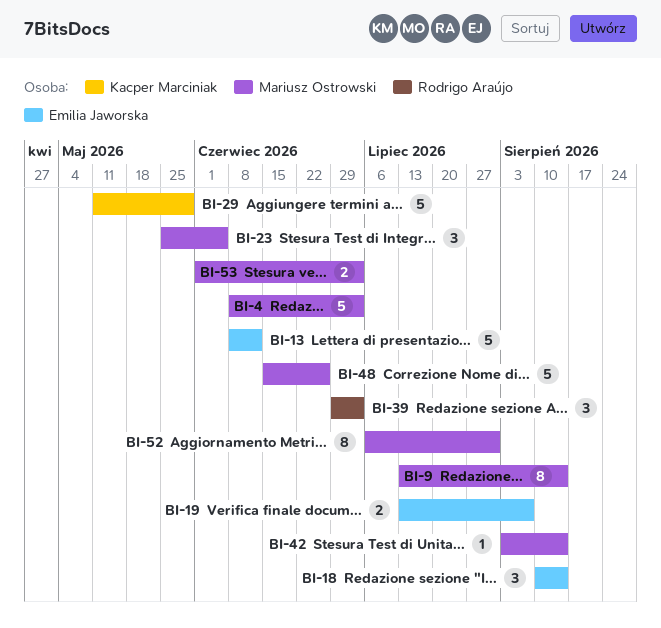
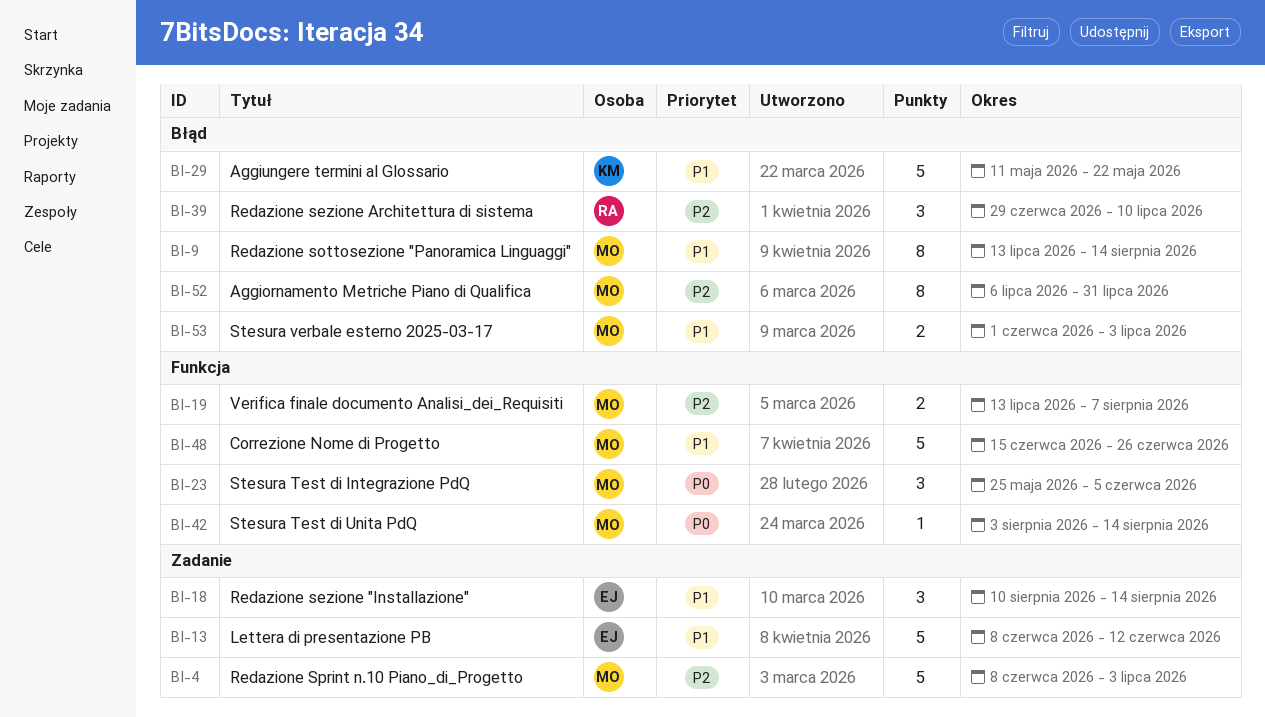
BI-19, owner: Emilia Jaworska -> Mariusz Ostrowski
BI-29, due: May 29 -> May 22
BI-39, due: Jul 3 -> Jul 10

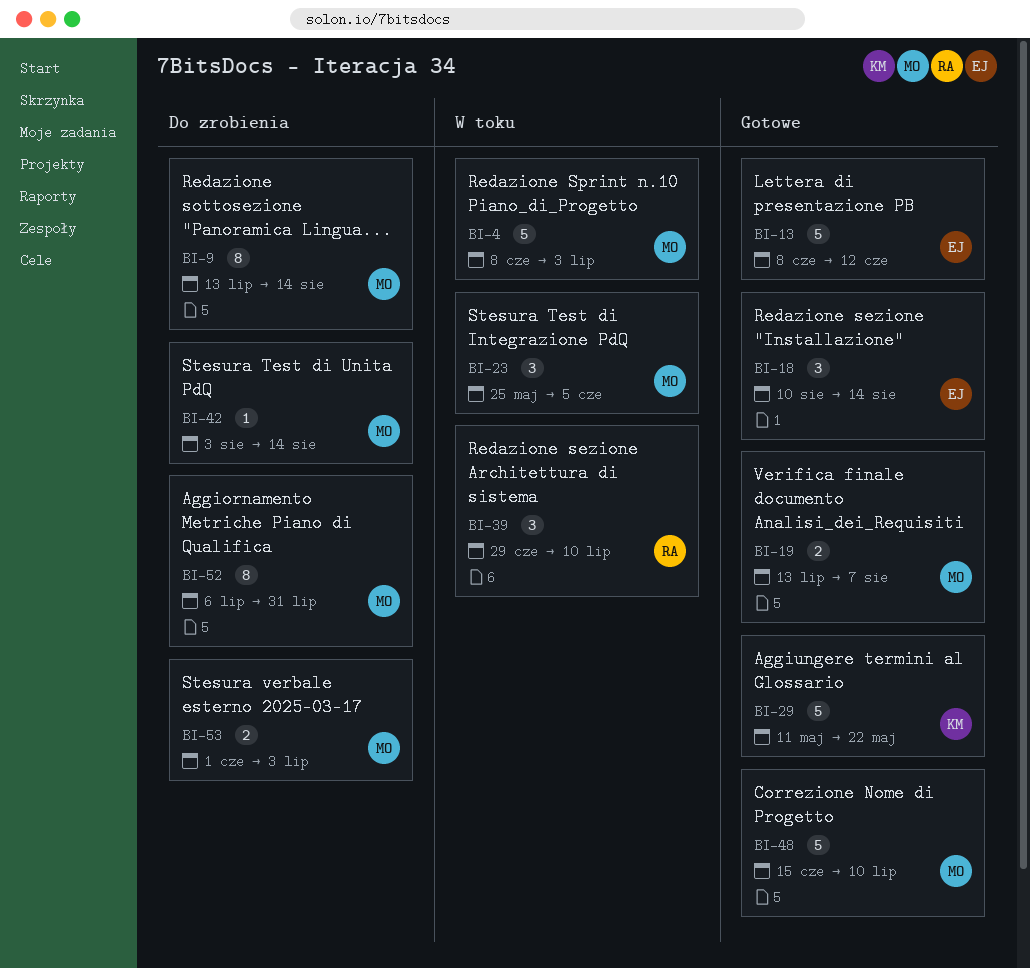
BI-48, due: Jun 26 -> Jul 10

